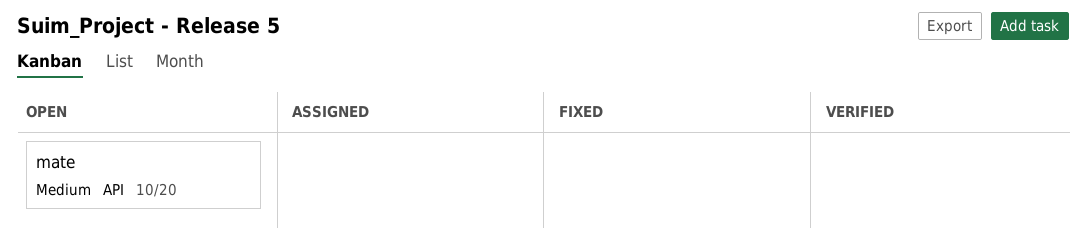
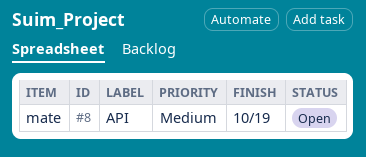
mate, due: Oct 20 -> Oct 19

